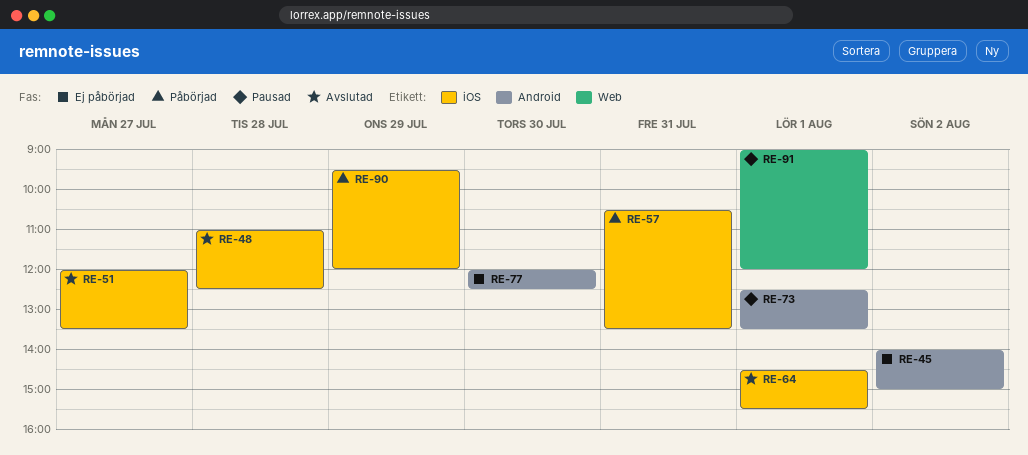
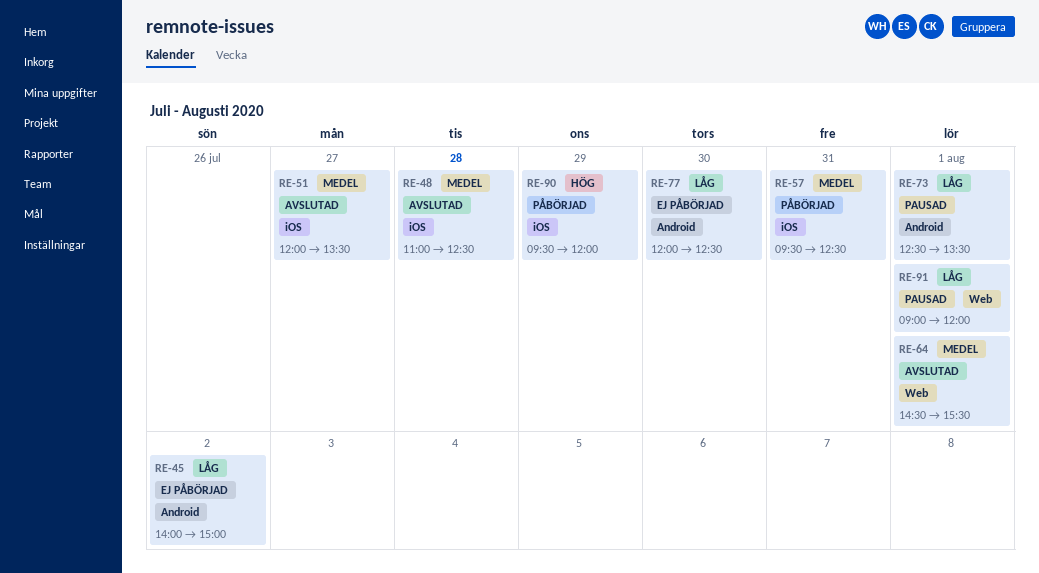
RE-57, begins: 10:30 -> 09:30
RE-57, ends: 13:30 -> 12:30
RE-64, label: iOS -> Web

